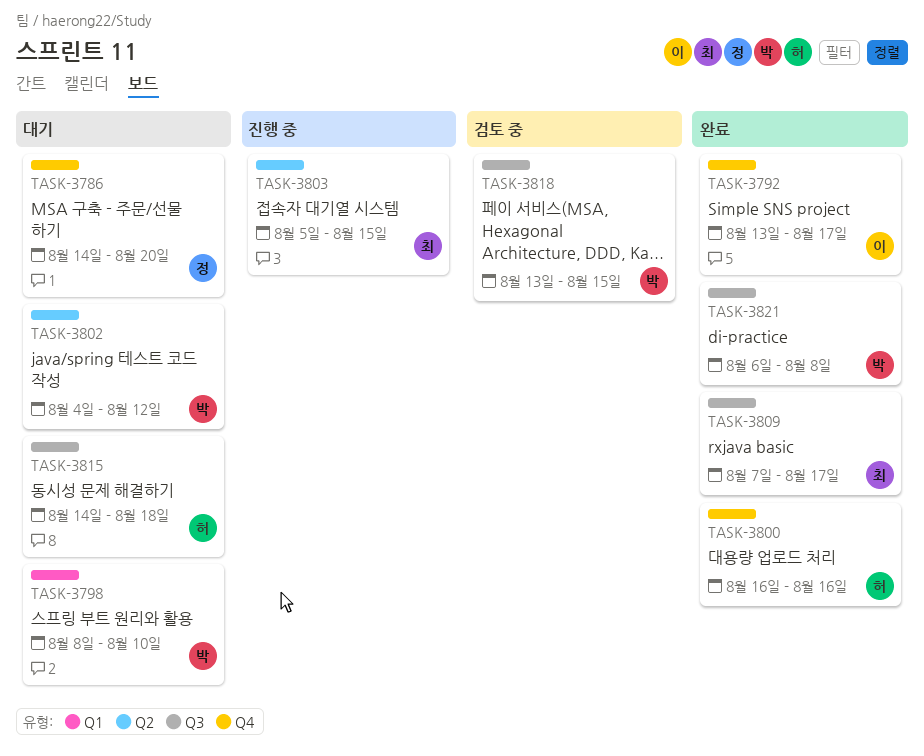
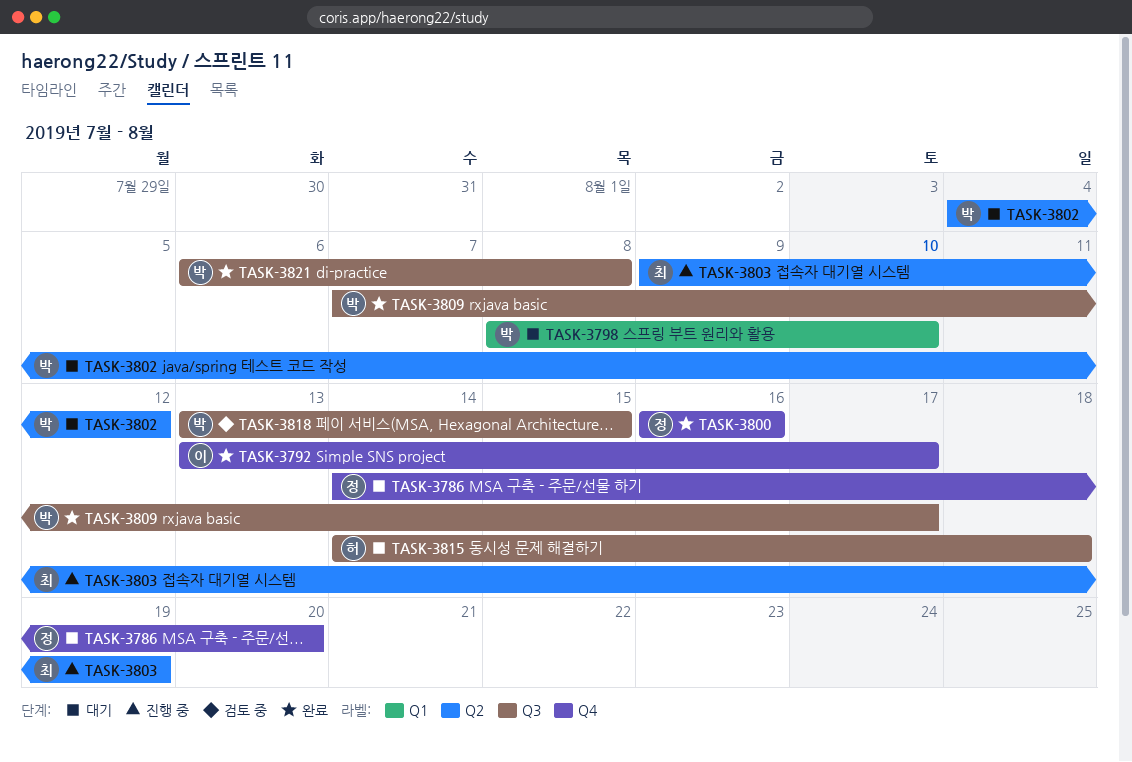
TASK-3800, owner: 허 -> 정
TASK-3803, start: Aug 5 -> Aug 9
TASK-3803, due: Aug 15 -> Aug 19
TASK-3809, owner: 최 -> 박

